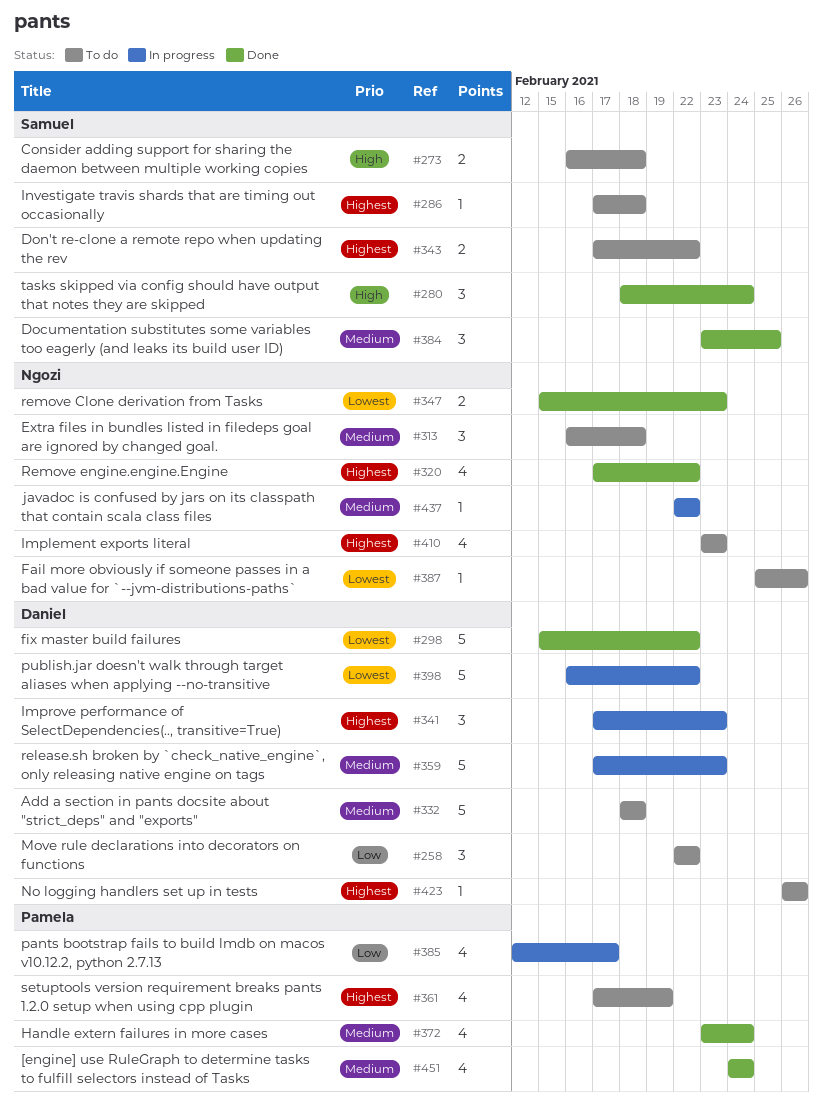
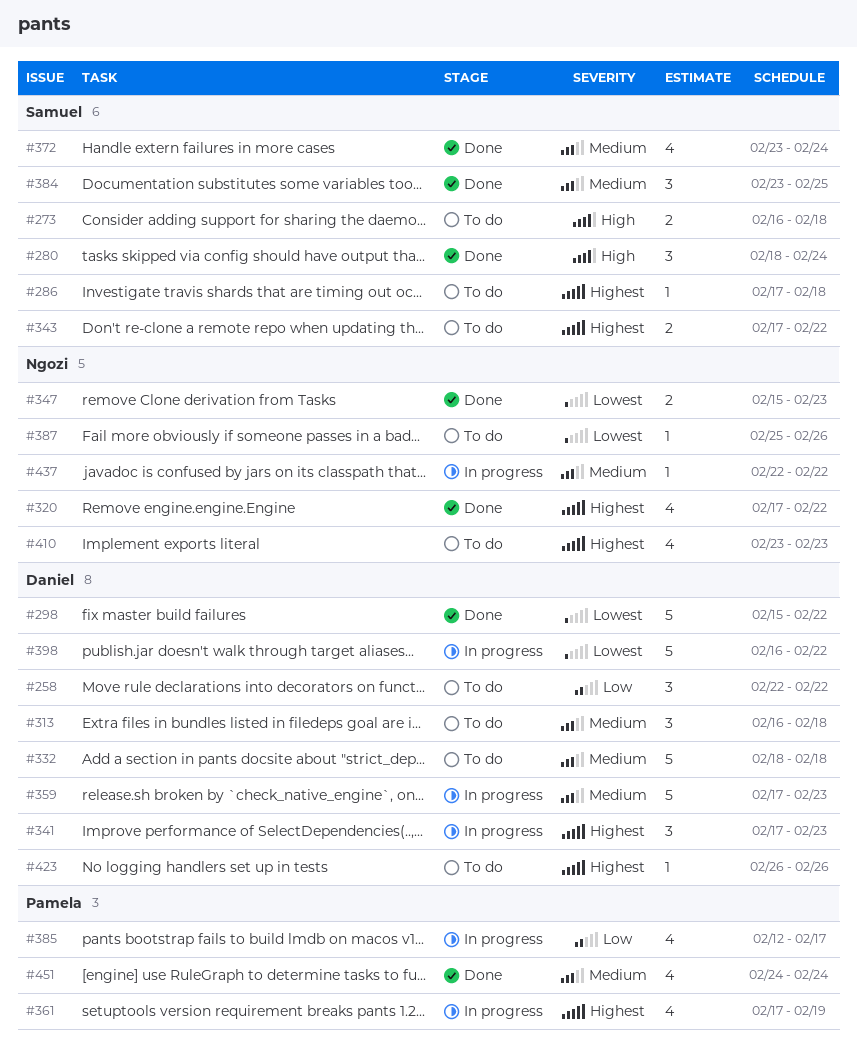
#313, owner: Ngozi -> Daniel
#361, status: To do -> In progress
#372, owner: Pamela -> Samuel

